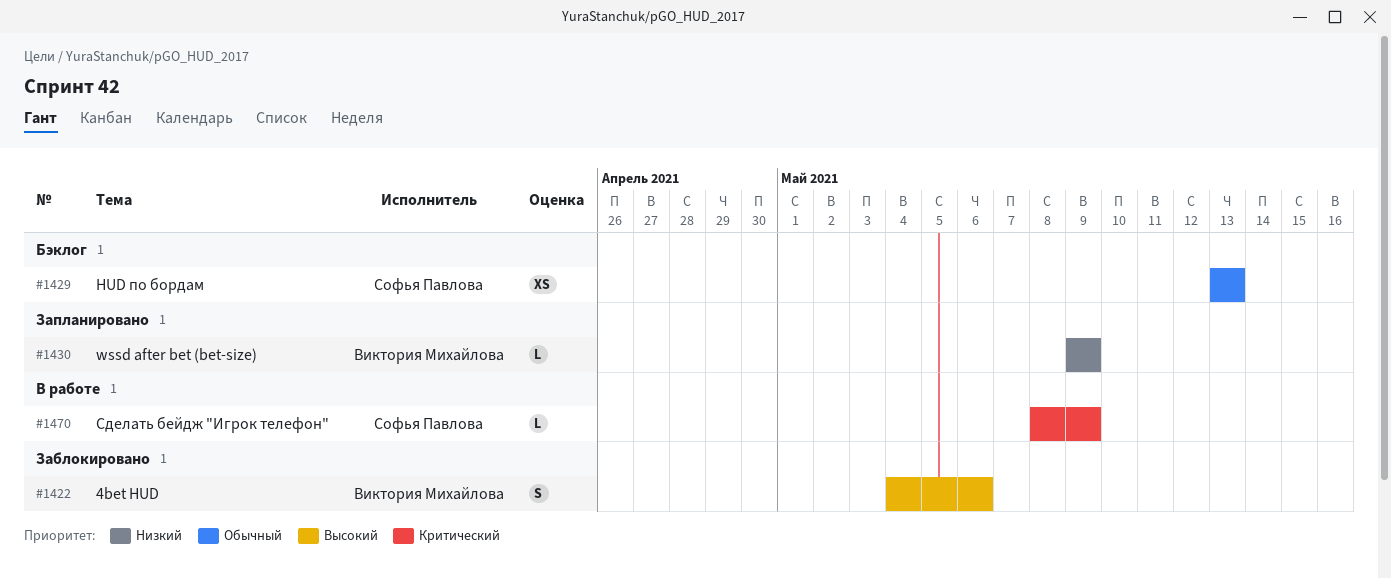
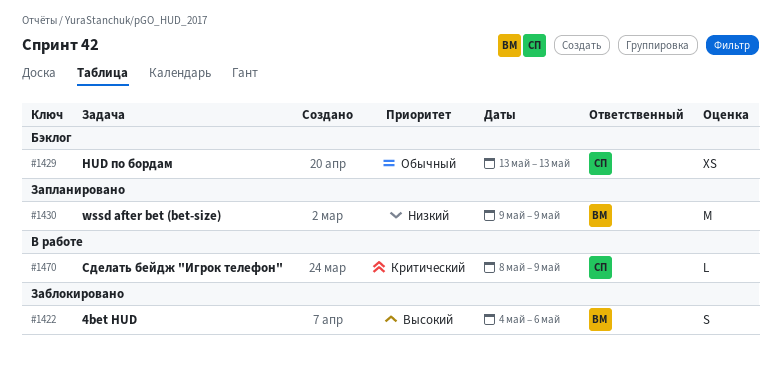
#1430, estimate: L -> M

